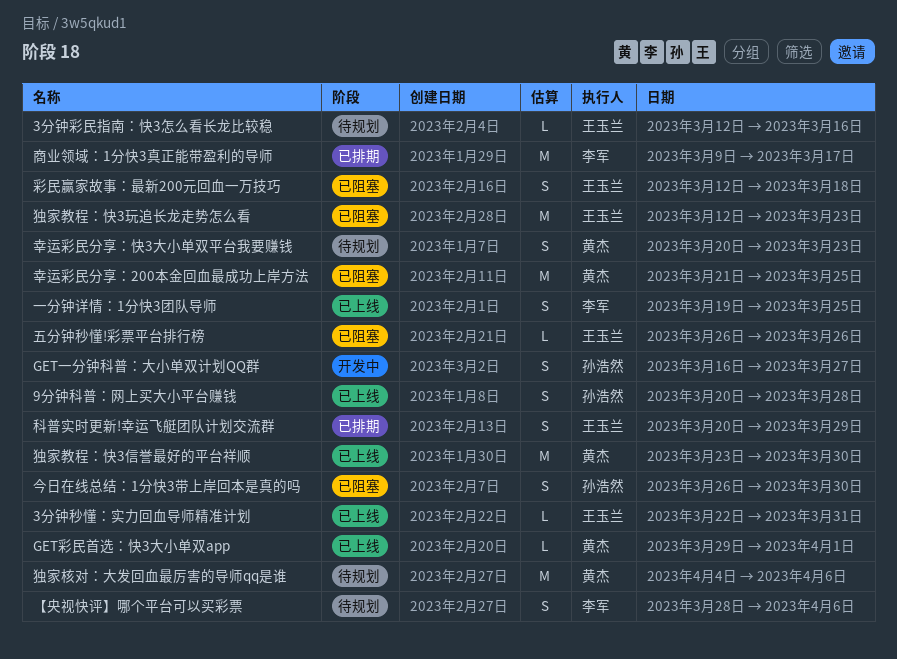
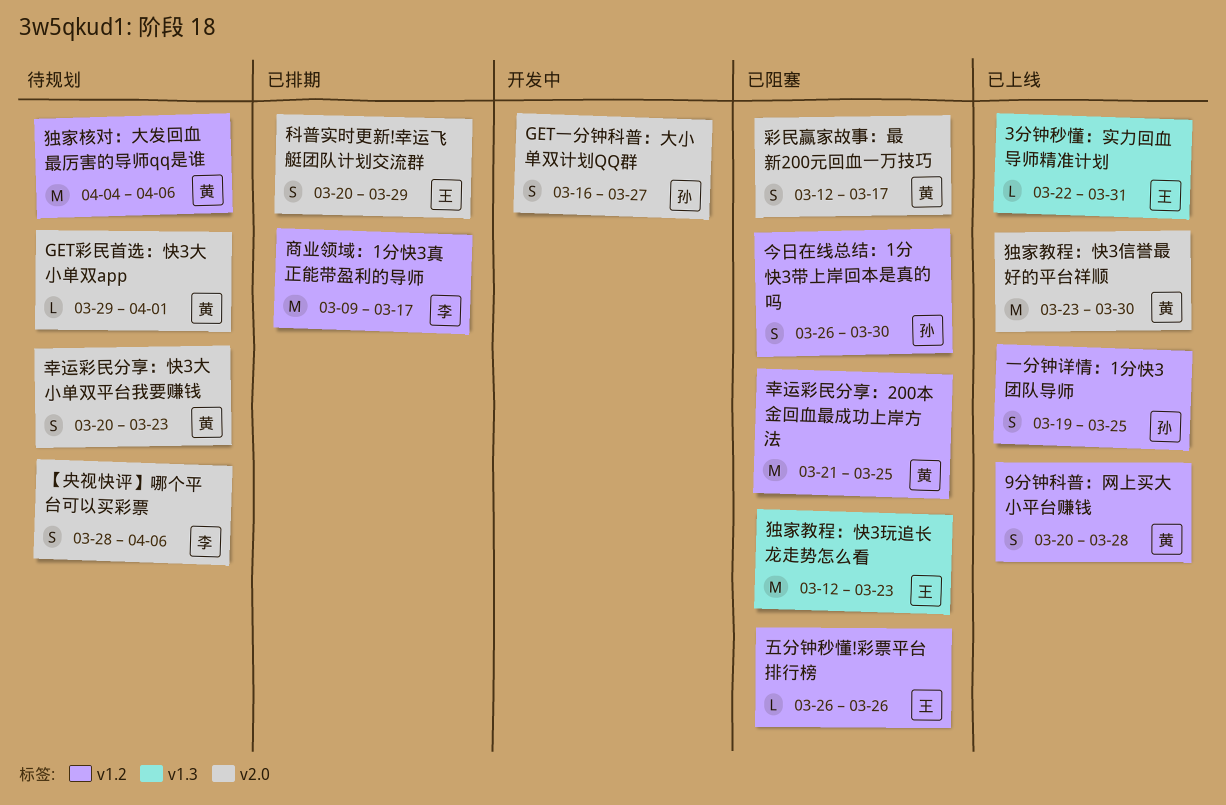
3分钟彩民指南：快3怎么看长龙比较稳: present -> none
9分钟科普：网上买大小平台赚钱, owner: 孙浩然 -> 黄杰
GET彩民首选：快3大小单双app, status: 已上线 -> 待规划
一分钟详情：1分快3团队导师, owner: 李军 -> 孙浩然
彩民赢家故事：最新200元回血一万技巧, owner: 王玉兰 -> 黄杰
彩民赢家故事：最新200元回血一万技巧, due: Mar 18 -> Mar 17

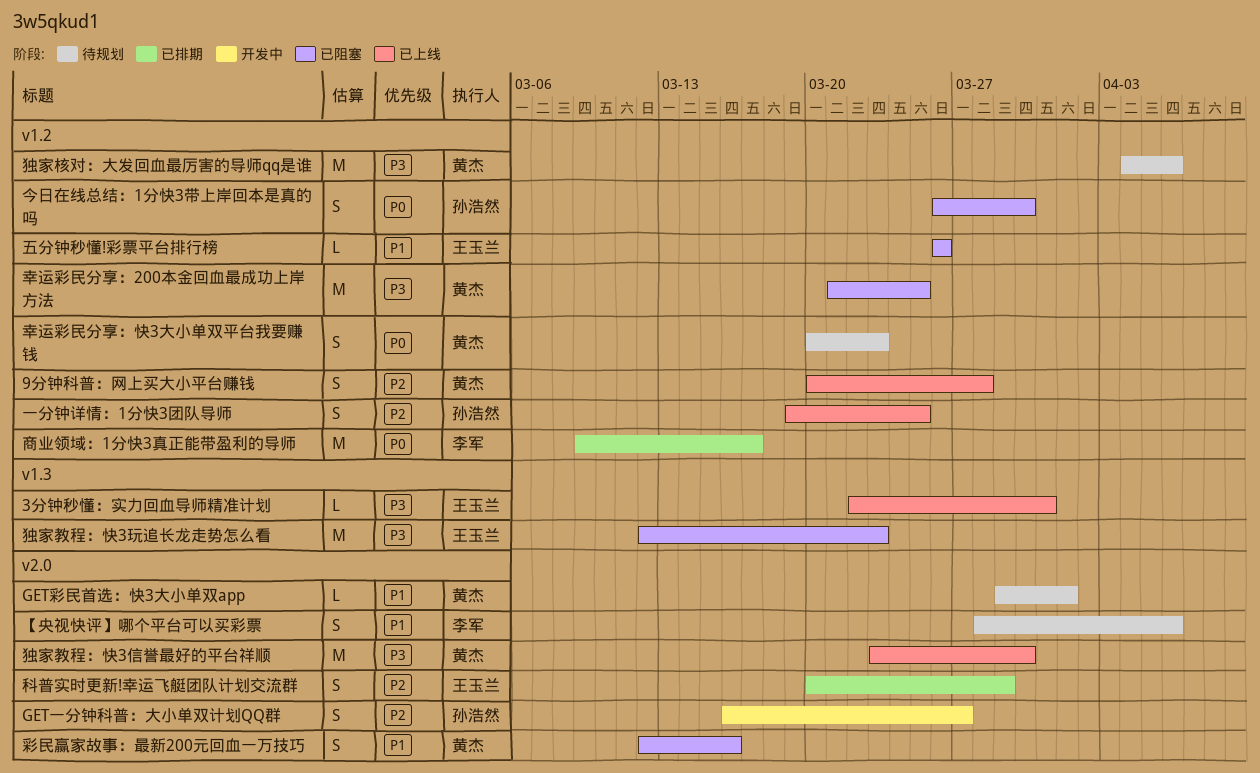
幸运彩民分享：快3大小单双平台我要赚钱, label: v2.0 -> v1.2
彩民赢家故事：最新200元回血一万技巧, due: Mar 17 -> Mar 16

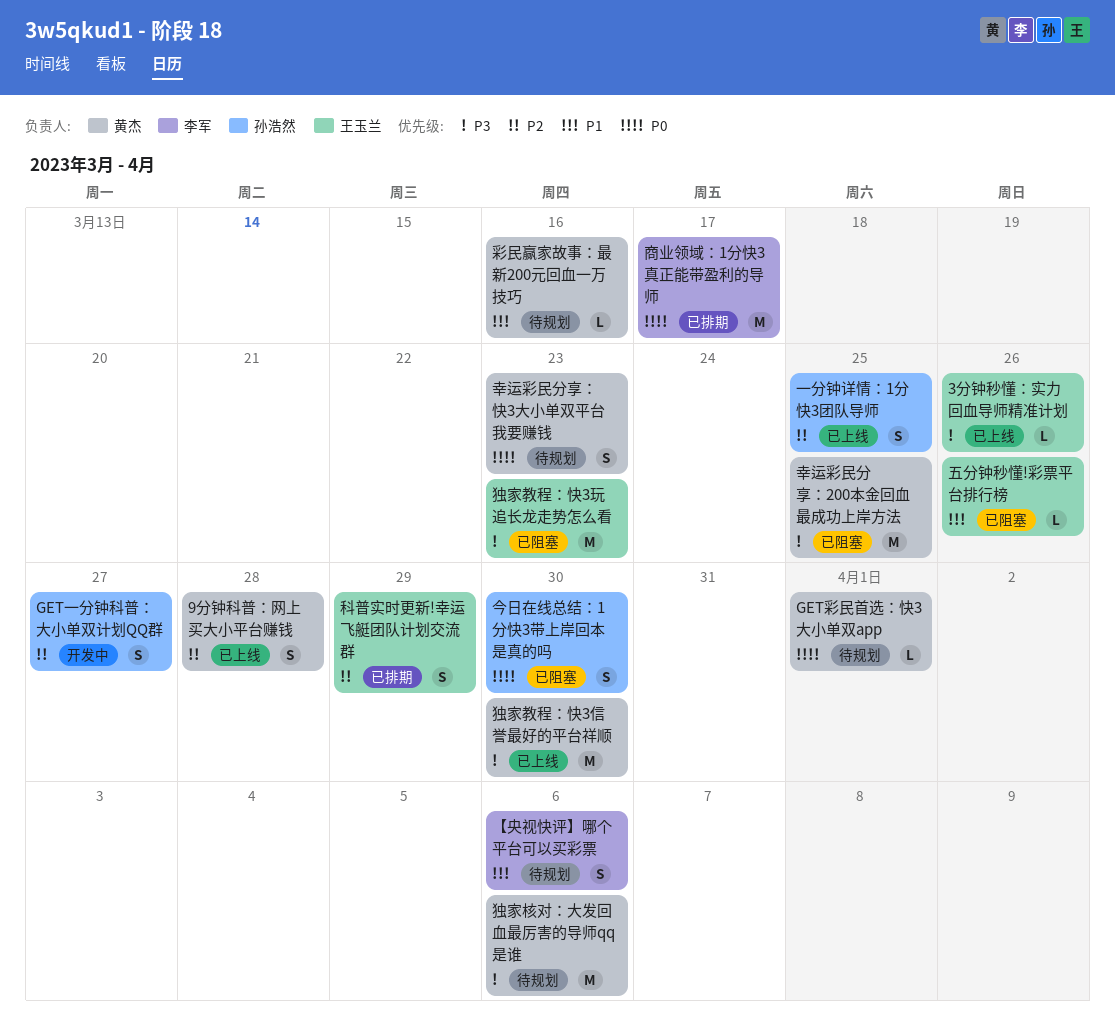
3分钟秒懂：实力回血导师精准计划, due: Mar 31 -> Mar 26
GET彩民首选：快3大小单双app, priority: P1 -> P0
彩民赢家故事：最新200元回血一万技巧, status: 已阻塞 -> 待规划
彩民赢家故事：最新200元回血一万技巧, estimate: S -> L

